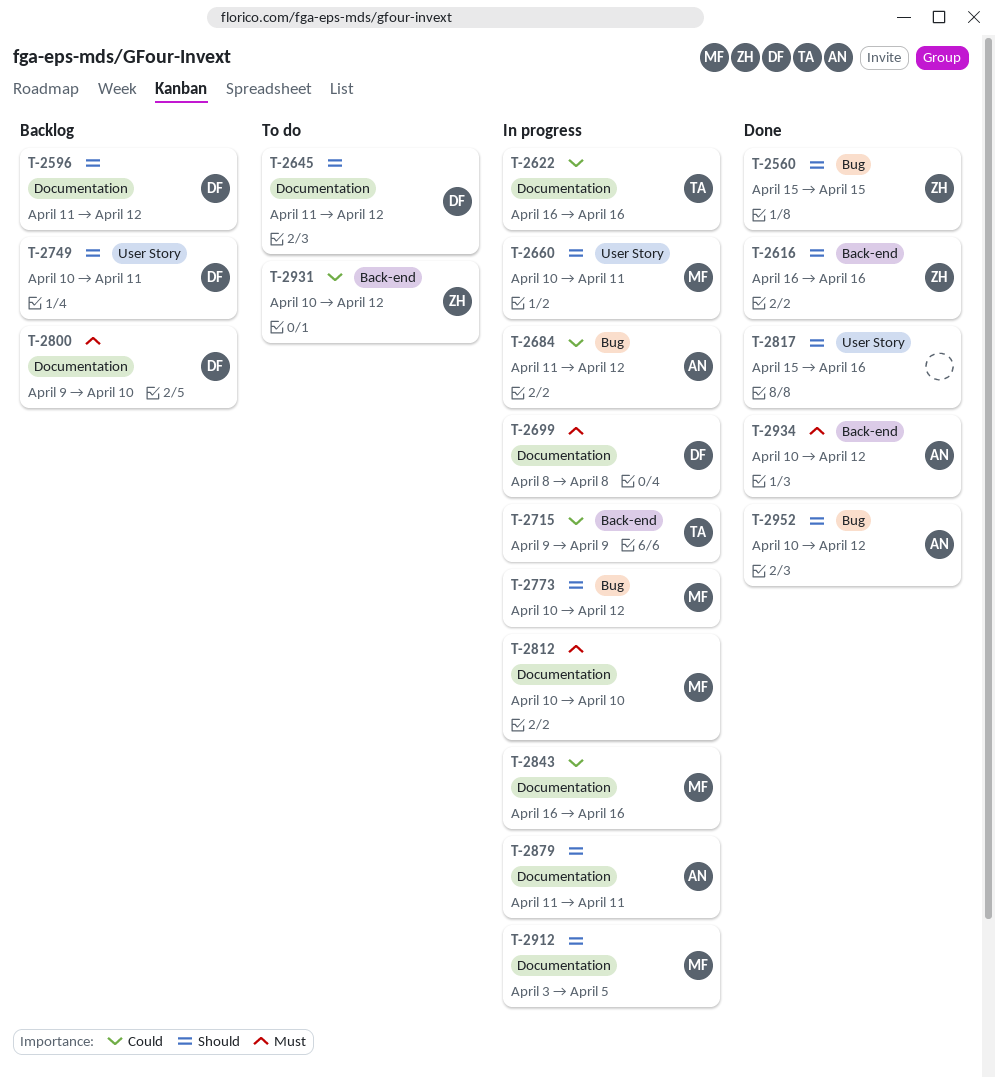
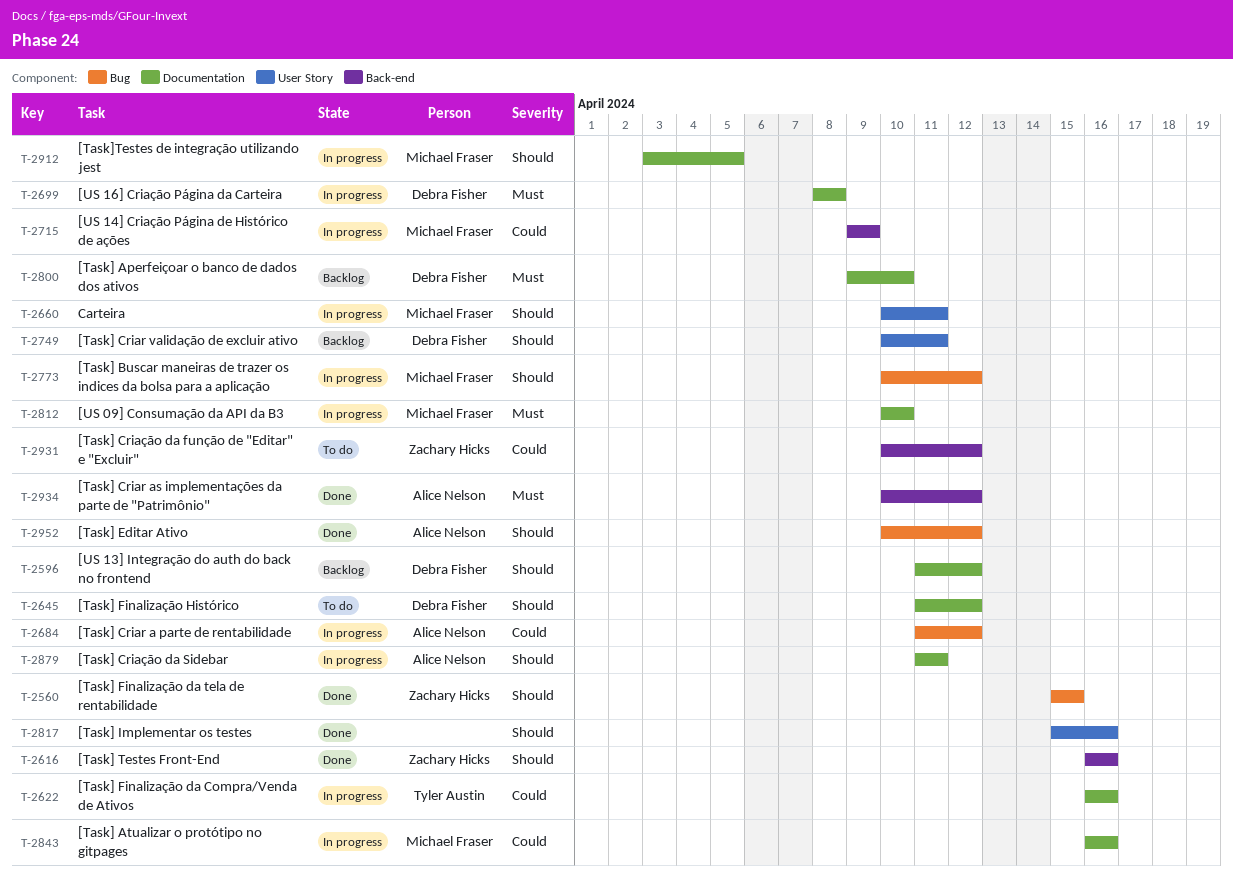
T-2715, owner: Tyler Austin -> Michael Fraser

